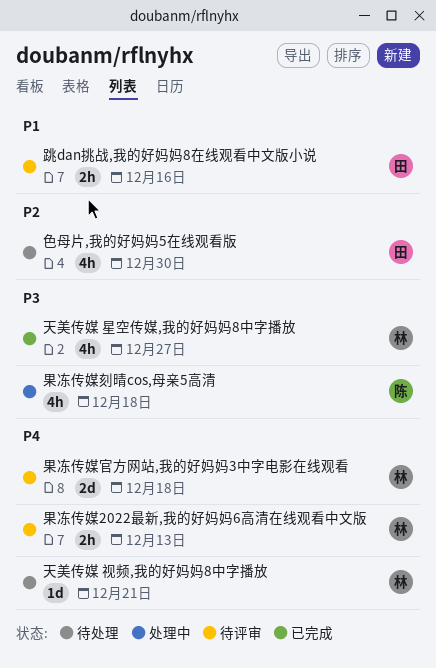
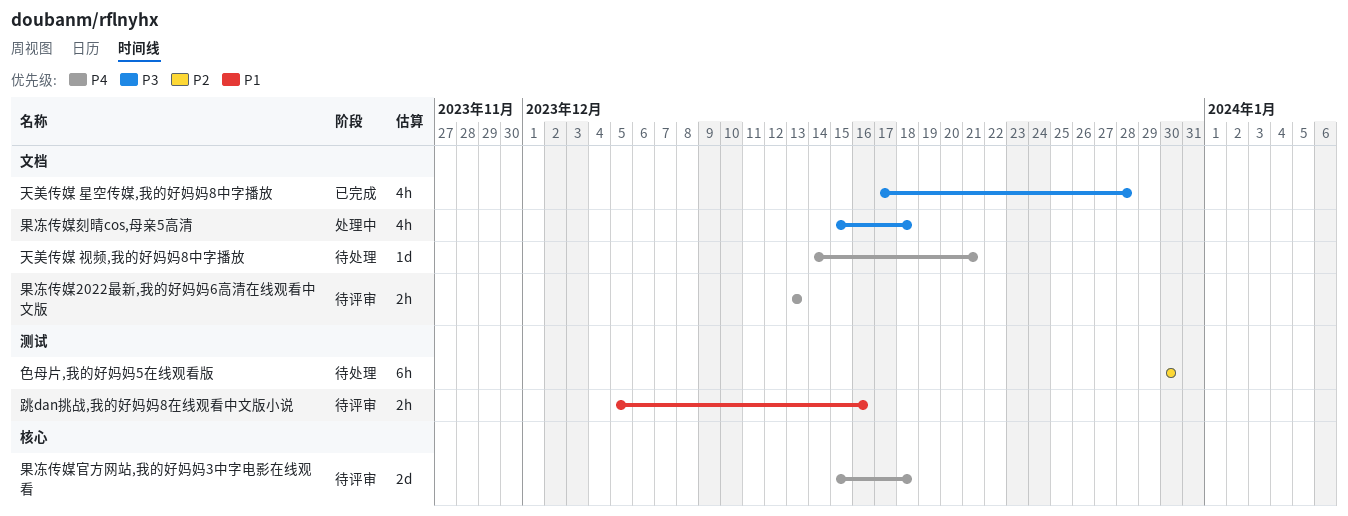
天美传媒 星空传媒,我的好妈妈8中字播放, due: Dec 27 -> Dec 28
色母片,我的好妈妈5在线观看版, estimate: 4h -> 6h

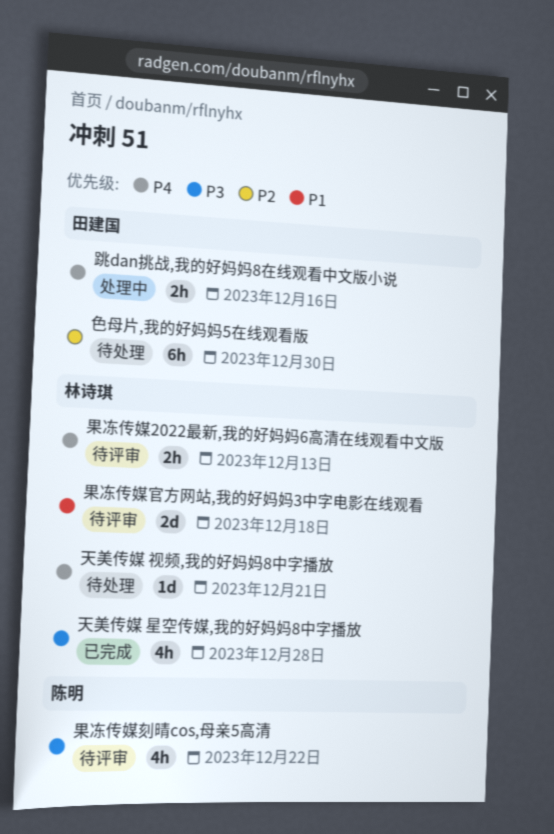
果冻传媒刻晴cos,母亲5高清, status: 处理中 -> 待评审
果冻传媒刻晴cos,母亲5高清, due: Dec 18 -> Dec 22
果冻传媒官方网站,我的好妈妈3中字电影在线观看, priority: P4 -> P1
跳dan挑战,我的好妈妈8在线观看中文版小说, status: 待评审 -> 处理中
跳dan挑战,我的好妈妈8在线观看中文版小说, priority: P1 -> P4

